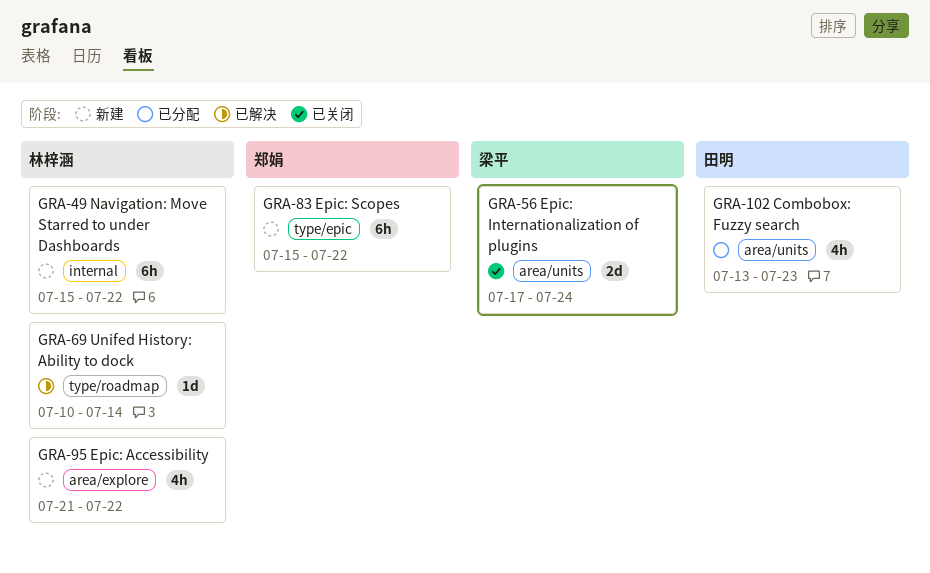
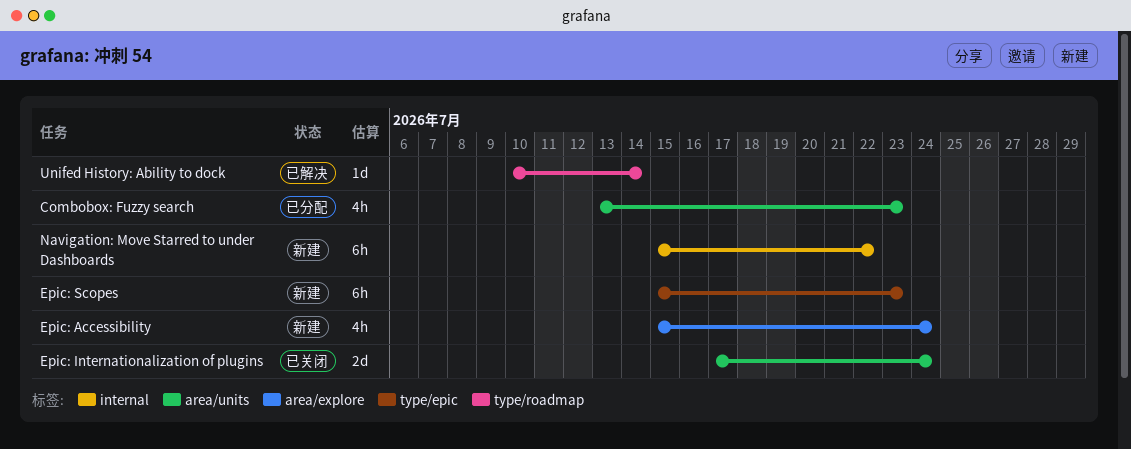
Epic: Accessibility, start: Jul 21 -> Jul 15
Epic: Accessibility, due: Jul 22 -> Jul 24
Epic: Scopes, due: Jul 22 -> Jul 23

